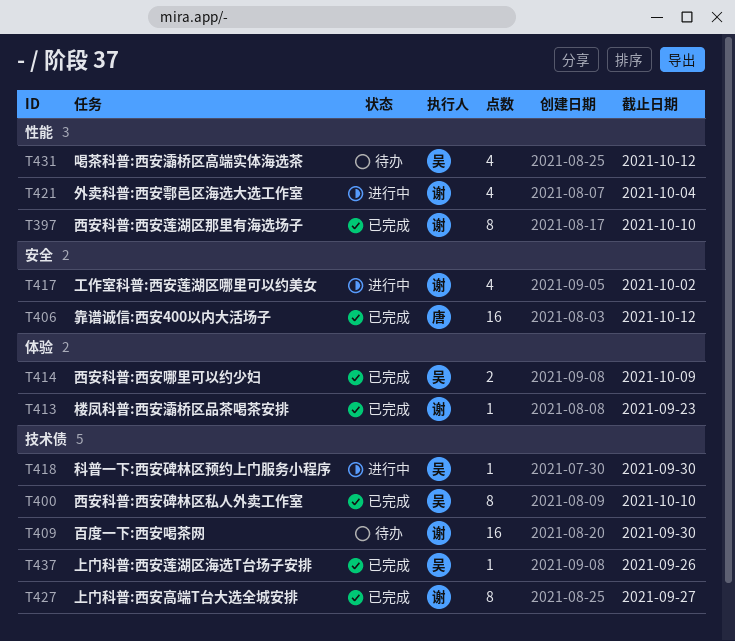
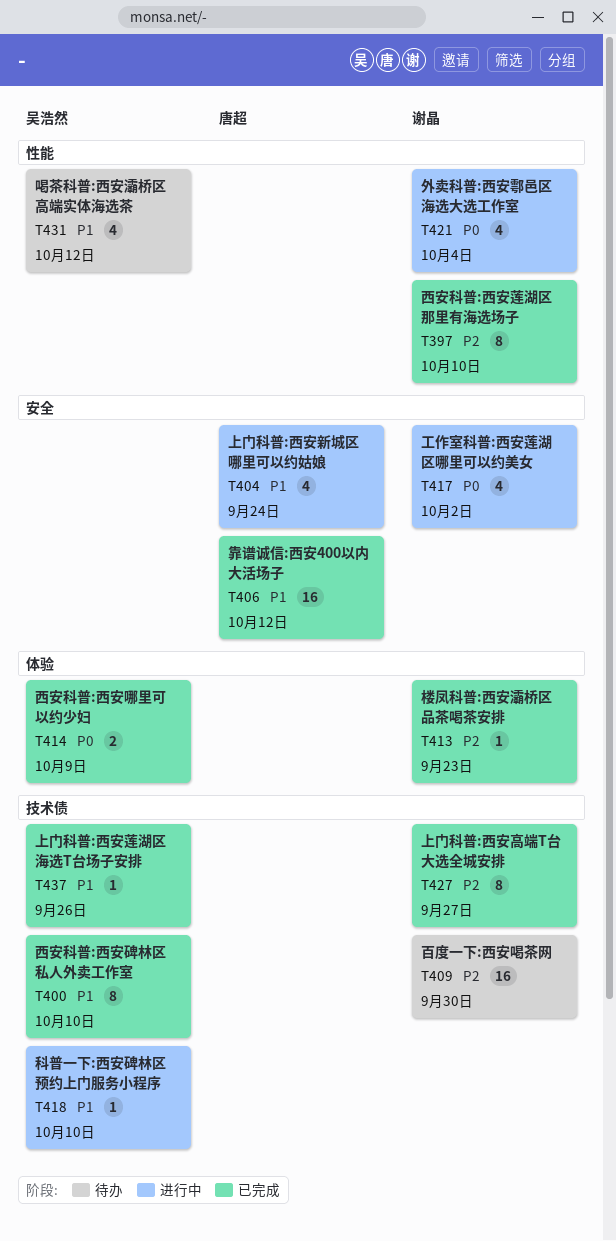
T404: none -> present
T418, due: Sep 30 -> Oct 10

